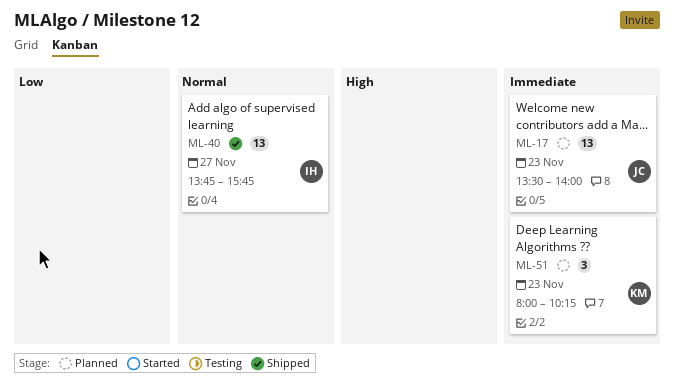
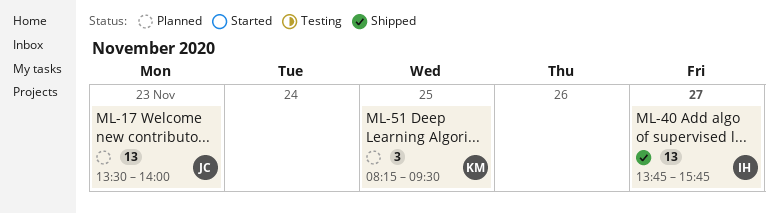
ML-51, day: Nov 23 -> Nov 25
ML-51, begins: 08:00 -> 08:15
ML-51, ends: 10:15 -> 09:30

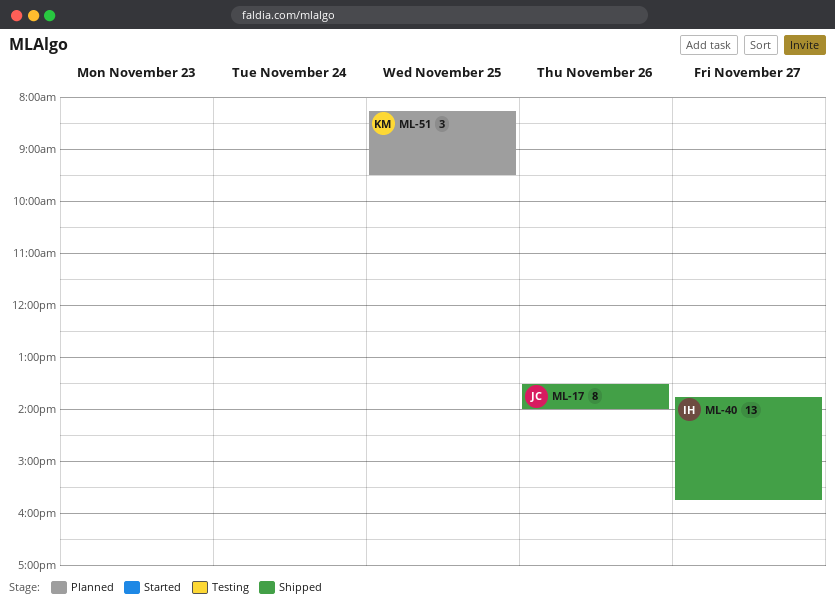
ML-17, status: Planned -> Shipped
ML-17, estimate: 13 -> 8
ML-17, day: Nov 23 -> Nov 26

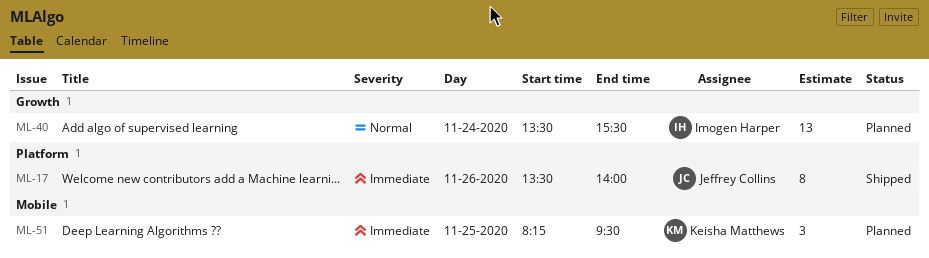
ML-40, status: Shipped -> Planned
ML-40, day: Nov 27 -> Nov 24
ML-40, begins: 13:45 -> 13:30
ML-40, ends: 15:45 -> 15:30

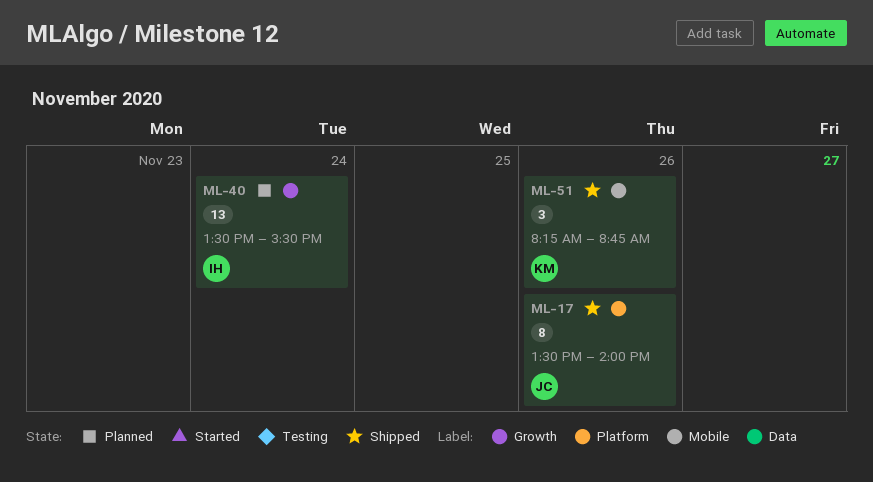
ML-51, status: Planned -> Shipped
ML-51, day: Nov 25 -> Nov 26
ML-51, ends: 09:30 -> 08:45

